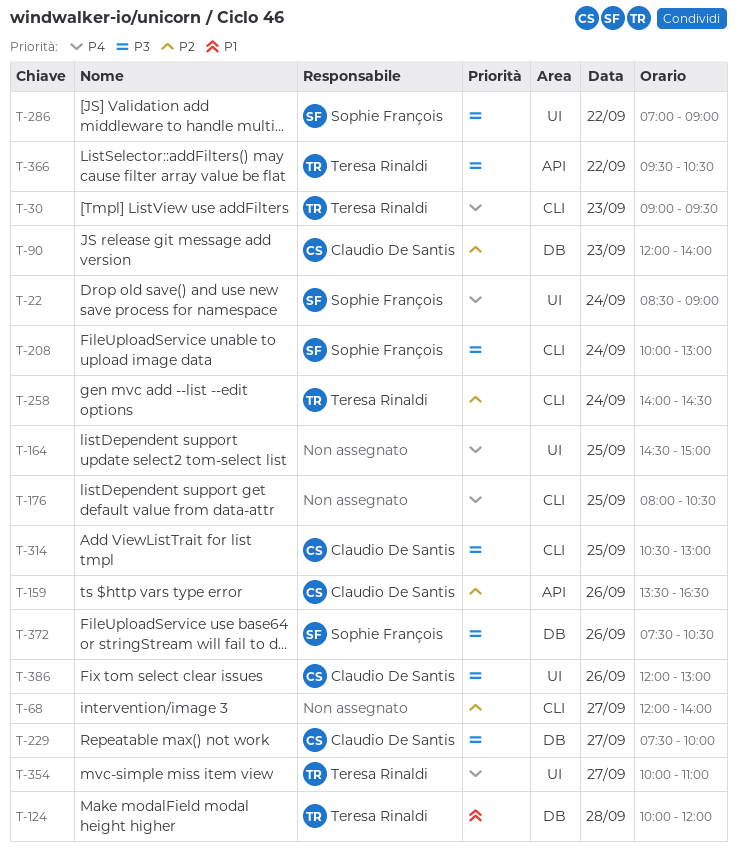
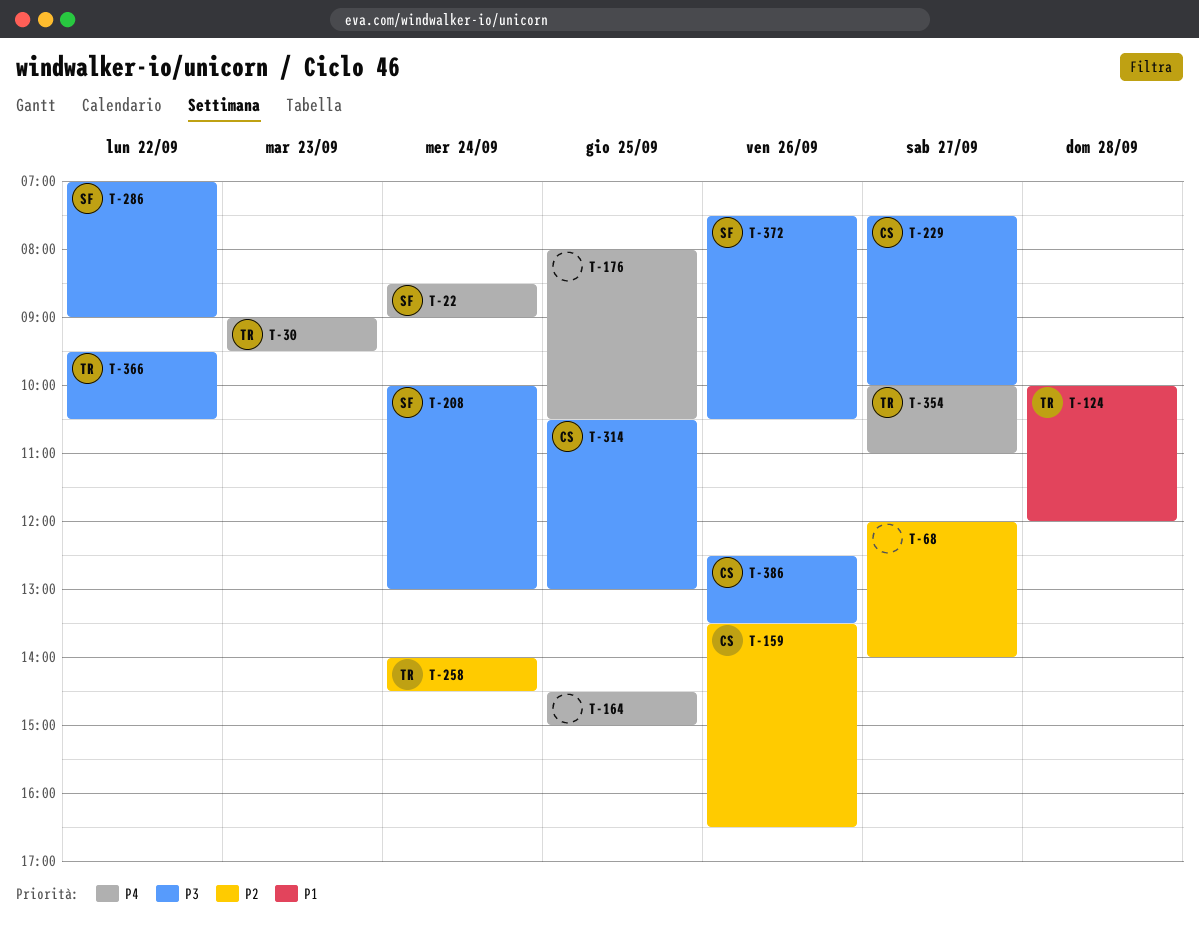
T-90: present -> none
T-386, begins: 12:00 -> 12:30
T-386, ends: 13:00 -> 13:30

